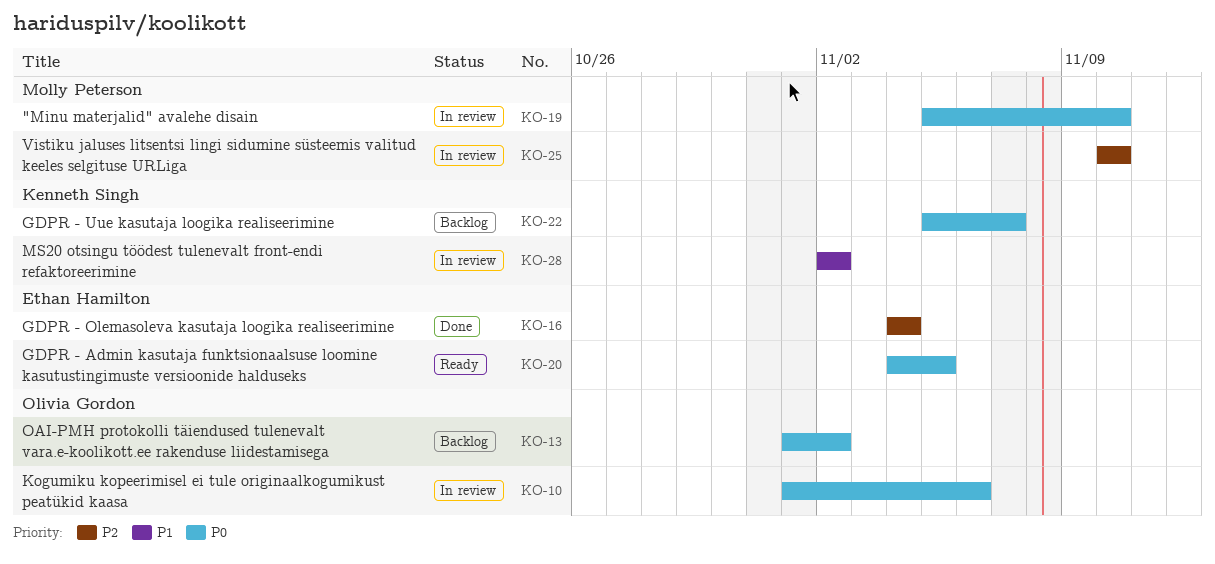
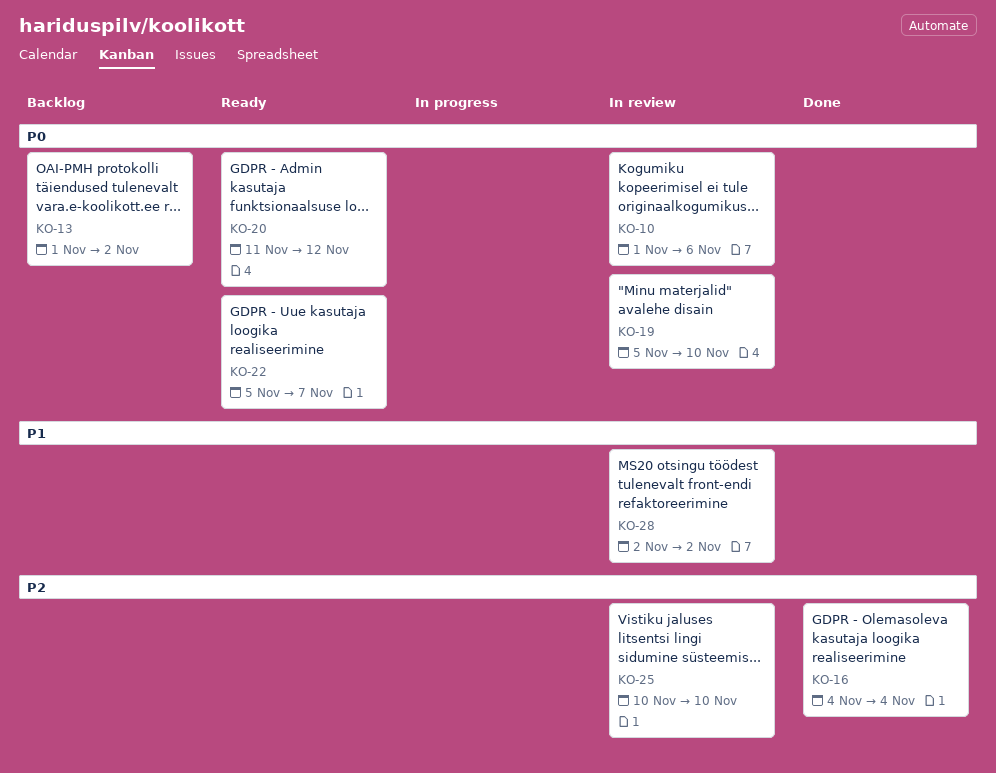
KO-20, start: Nov 4 -> Nov 11
KO-20, due: Nov 5 -> Nov 12
KO-22, status: Backlog -> Ready

